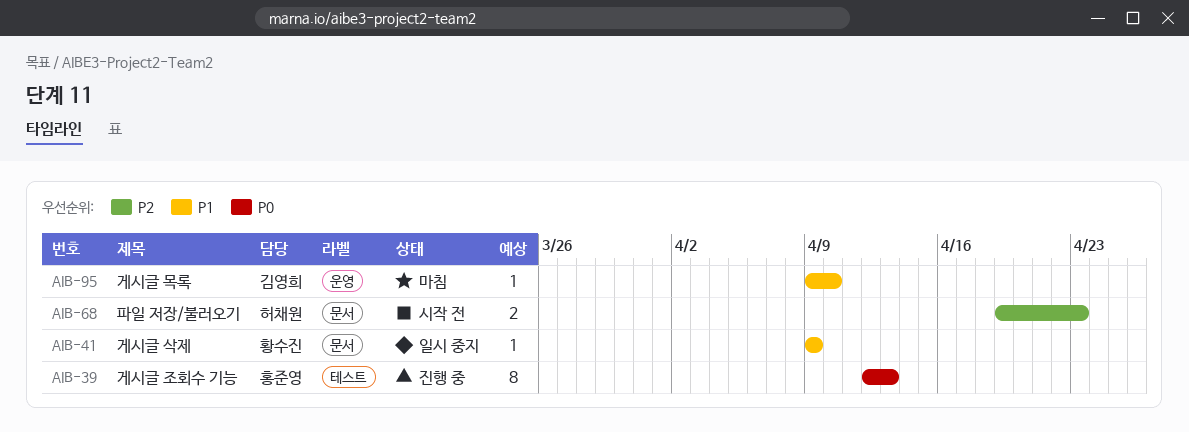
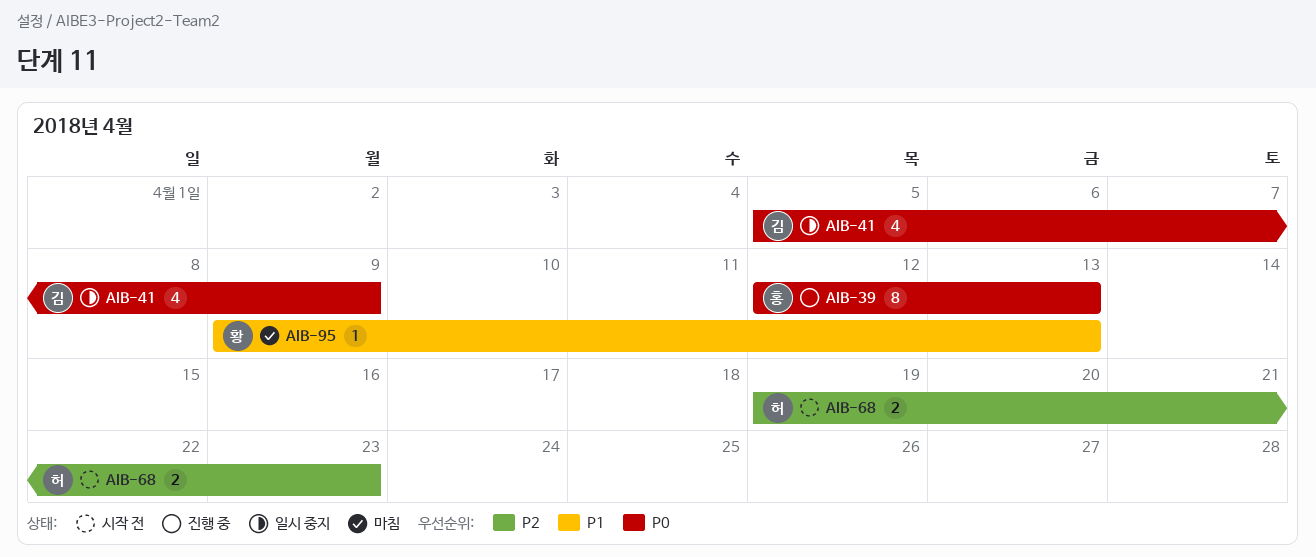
AIB-41, owner: 황수진 -> 김영희
AIB-41, priority: P1 -> P0
AIB-41, estimate: 1 -> 4
AIB-41, start: Apr 9 -> Apr 5
AIB-95, owner: 김영희 -> 황수진
AIB-95, due: Apr 10 -> Apr 13

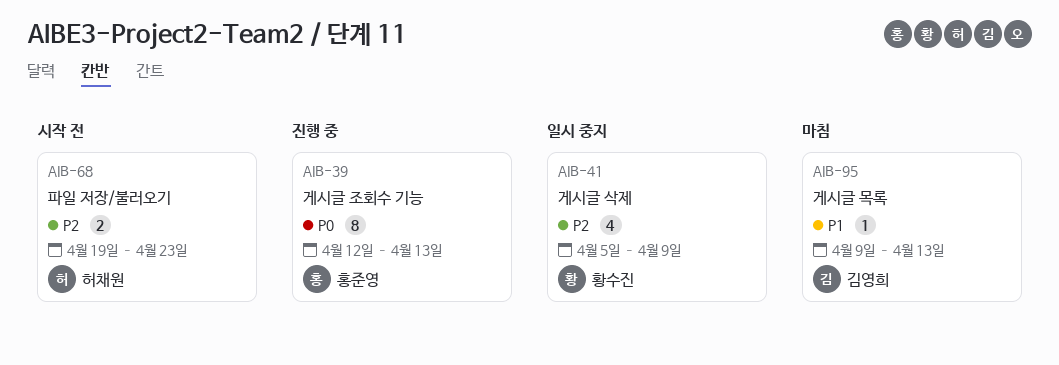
AIB-41, owner: 김영희 -> 황수진
AIB-41, priority: P0 -> P2
AIB-95, owner: 황수진 -> 김영희

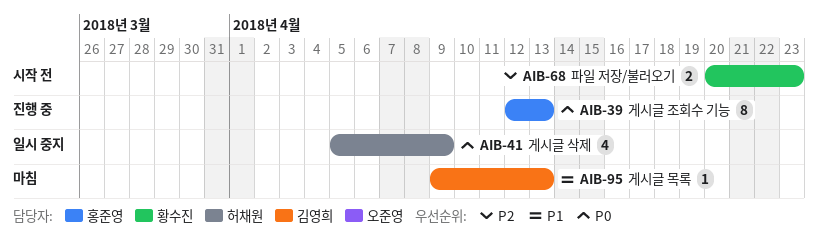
AIB-41, owner: 황수진 -> 허채원
AIB-41, priority: P2 -> P0
AIB-68, owner: 허채원 -> 황수진
AIB-68, start: Apr 19 -> Apr 20

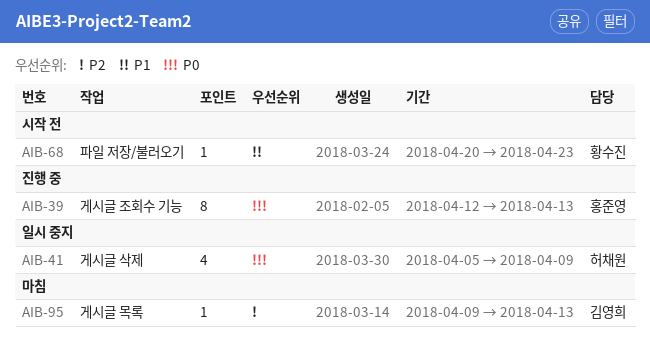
AIB-68, priority: P2 -> P1
AIB-68, estimate: 2 -> 1
AIB-95, priority: P1 -> P2

